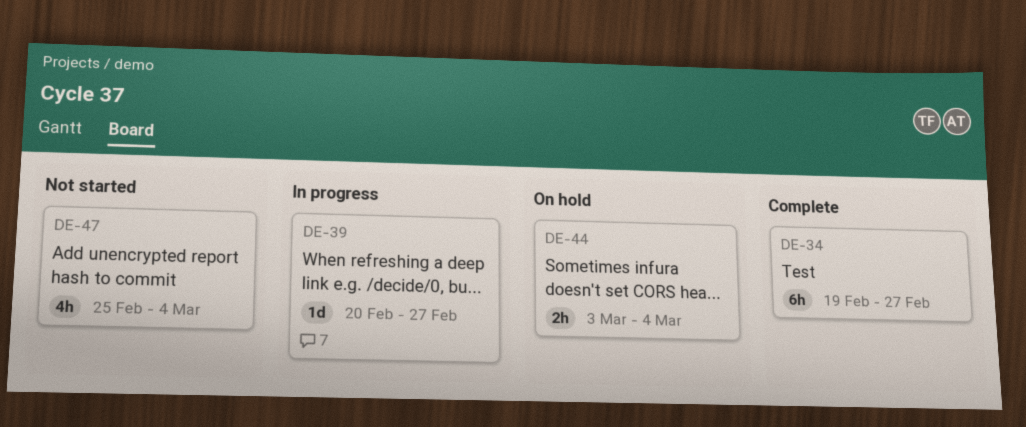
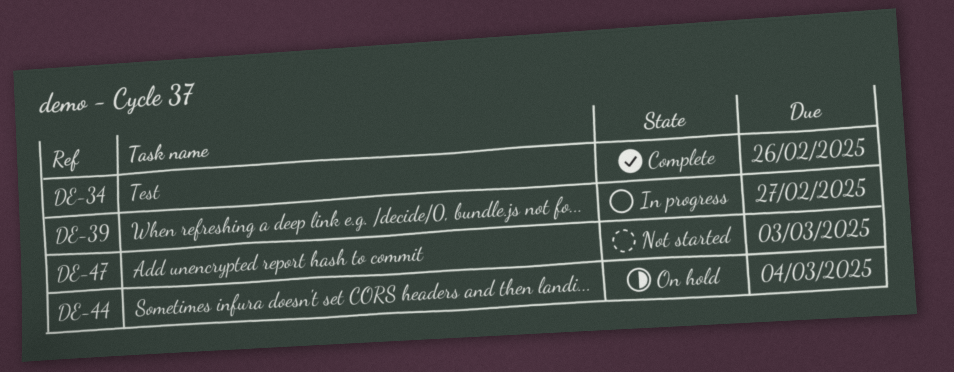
DE-34, due: Feb 27 -> Feb 26
DE-47, due: Mar 4 -> Mar 3

